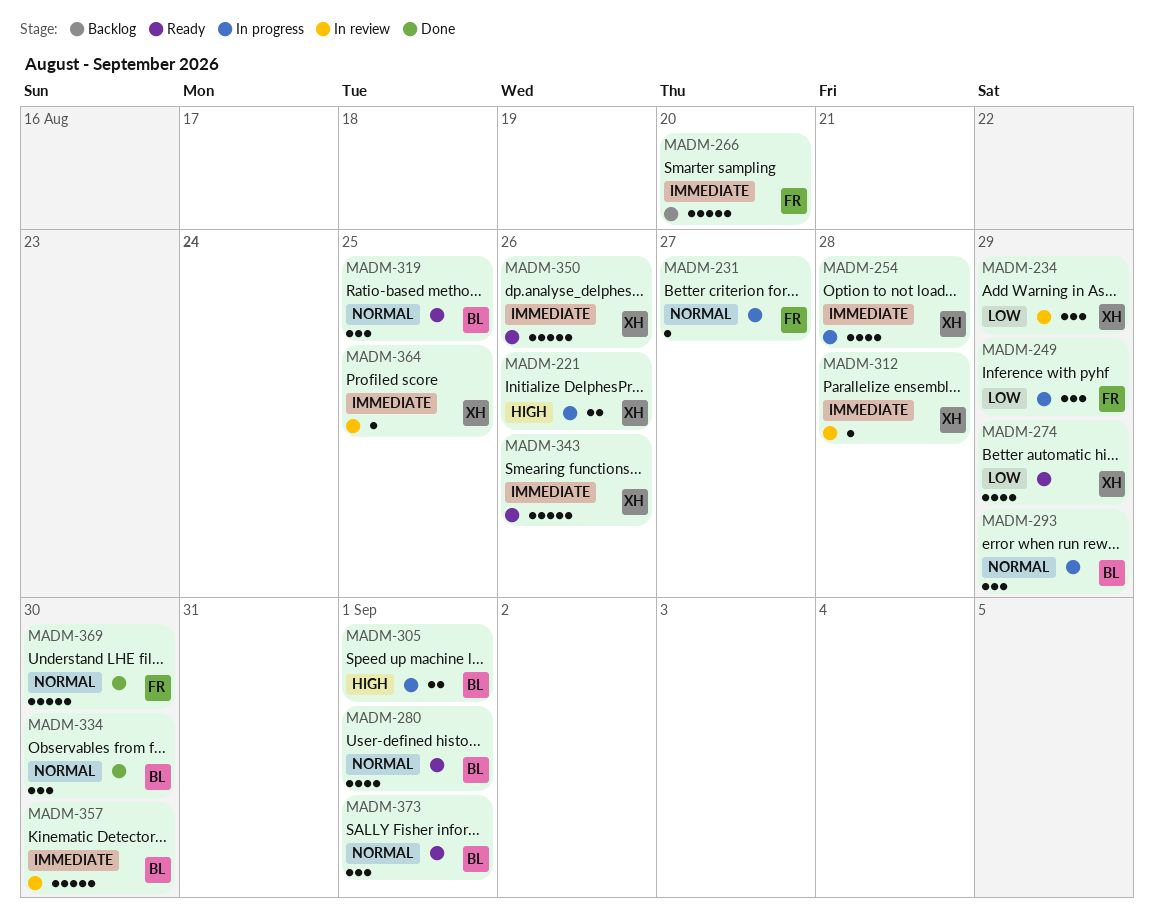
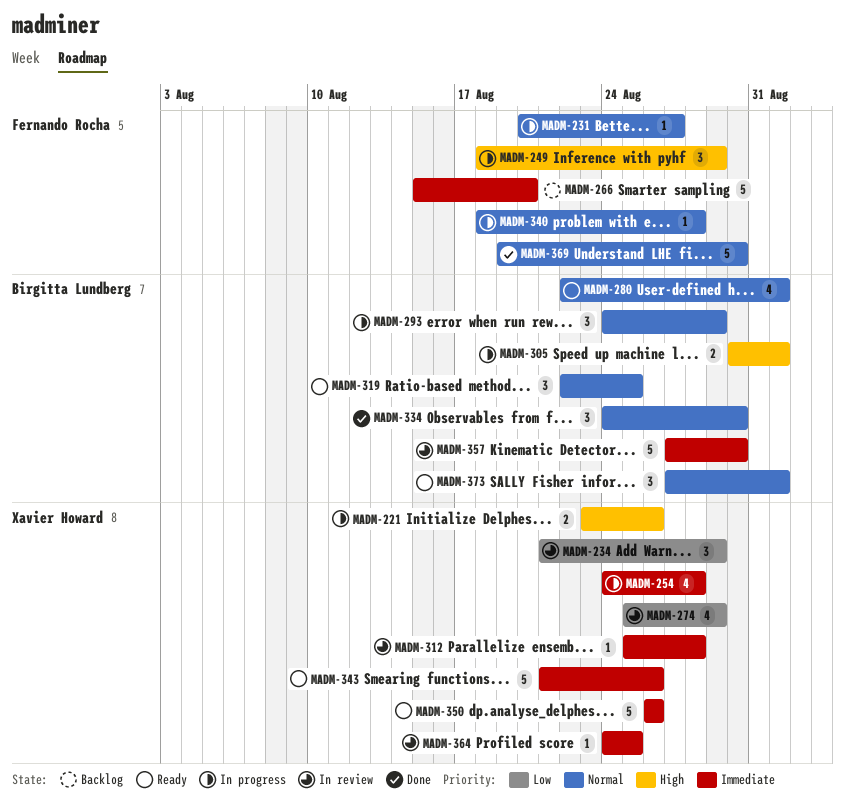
MADM-249, priority: Low -> High
MADM-274, status: Ready -> In review
MADM-340: none -> present

